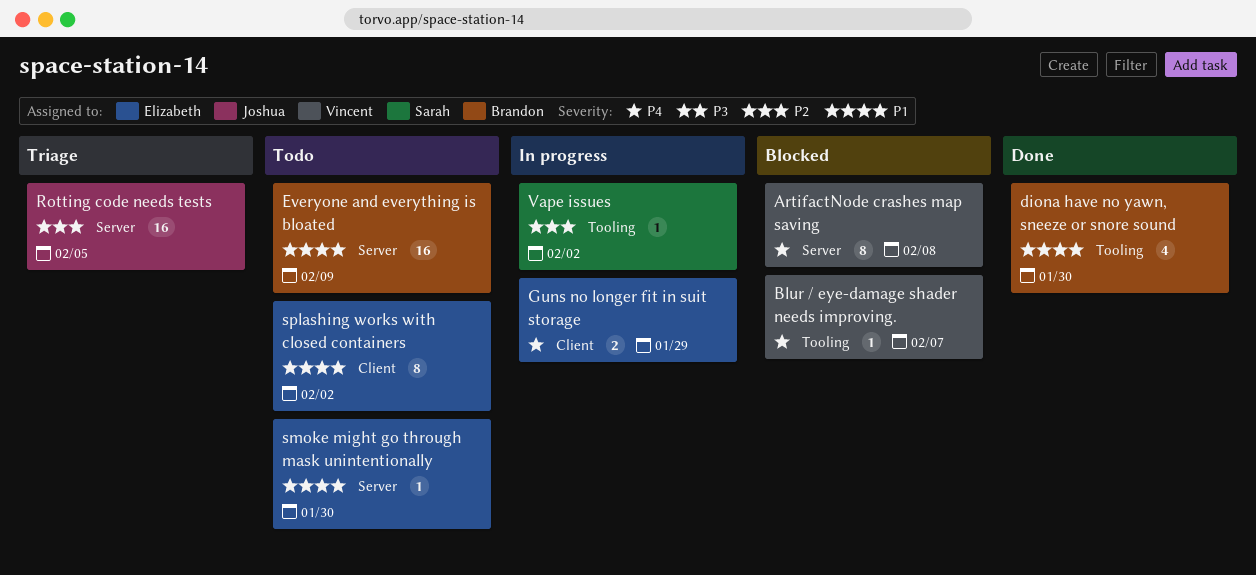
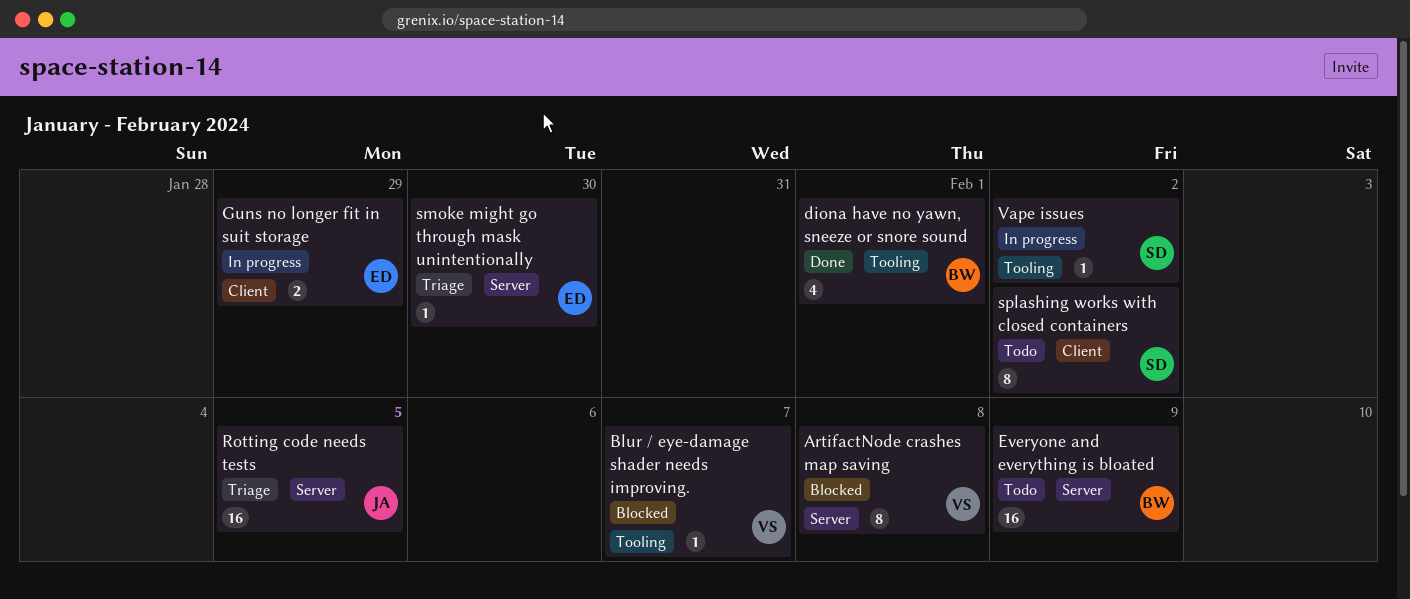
diona have no yawn, sneeze or snore sound, due: Jan 30 -> Feb 1
smoke might go through mask unintentionally, status: Todo -> Triage
splashing works with closed containers, owner: Elizabeth -> Sarah

